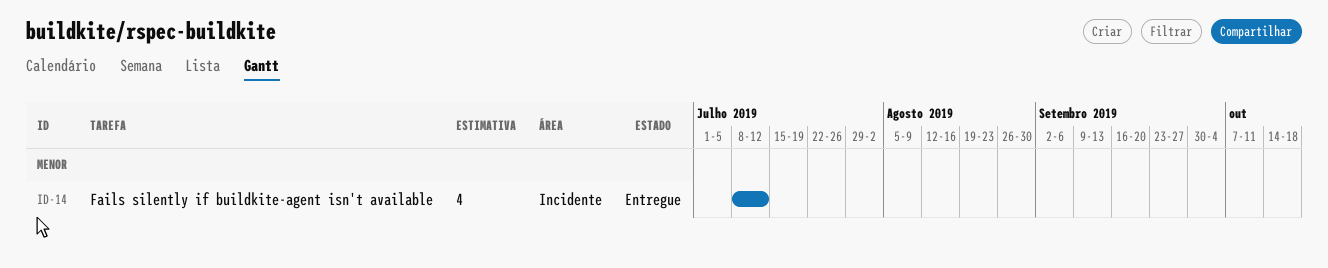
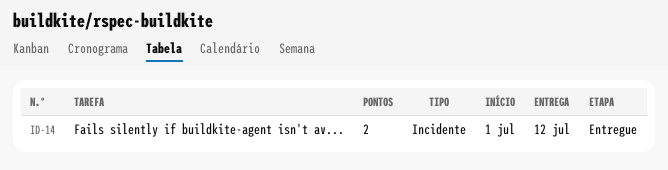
ID-14, estimate: 4 -> 2
ID-14, start: Jul 8 -> Jul 1

